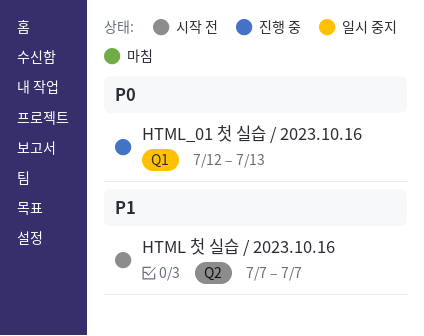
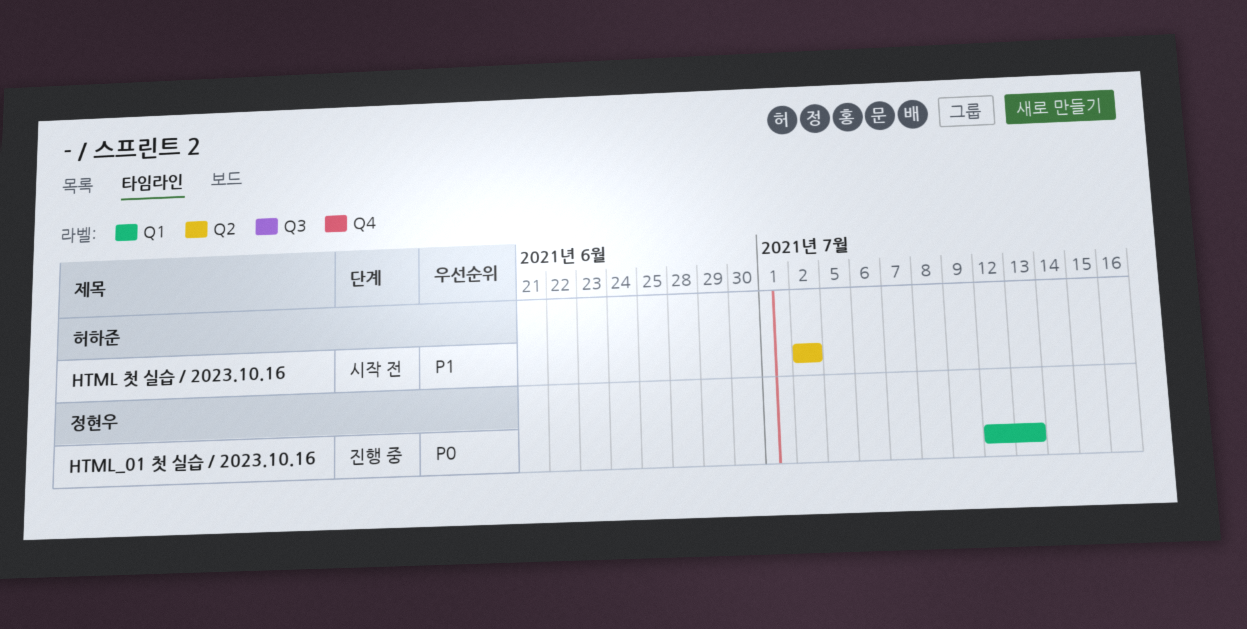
HTML 첫 실습 / 2023.10.16, start: Jul 7 -> Jul 2
HTML 첫 실습 / 2023.10.16, due: Jul 7 -> Jul 2

